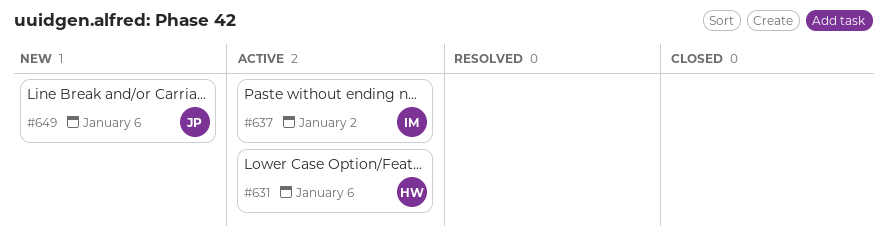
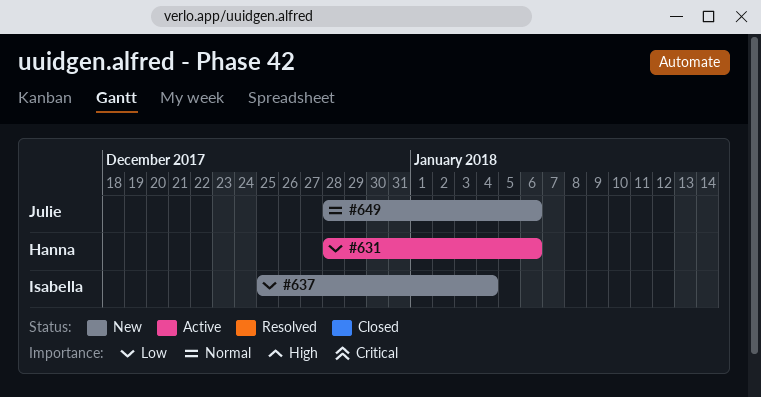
#637, status: Active -> New
#637, due: Jan 2 -> Jan 4

